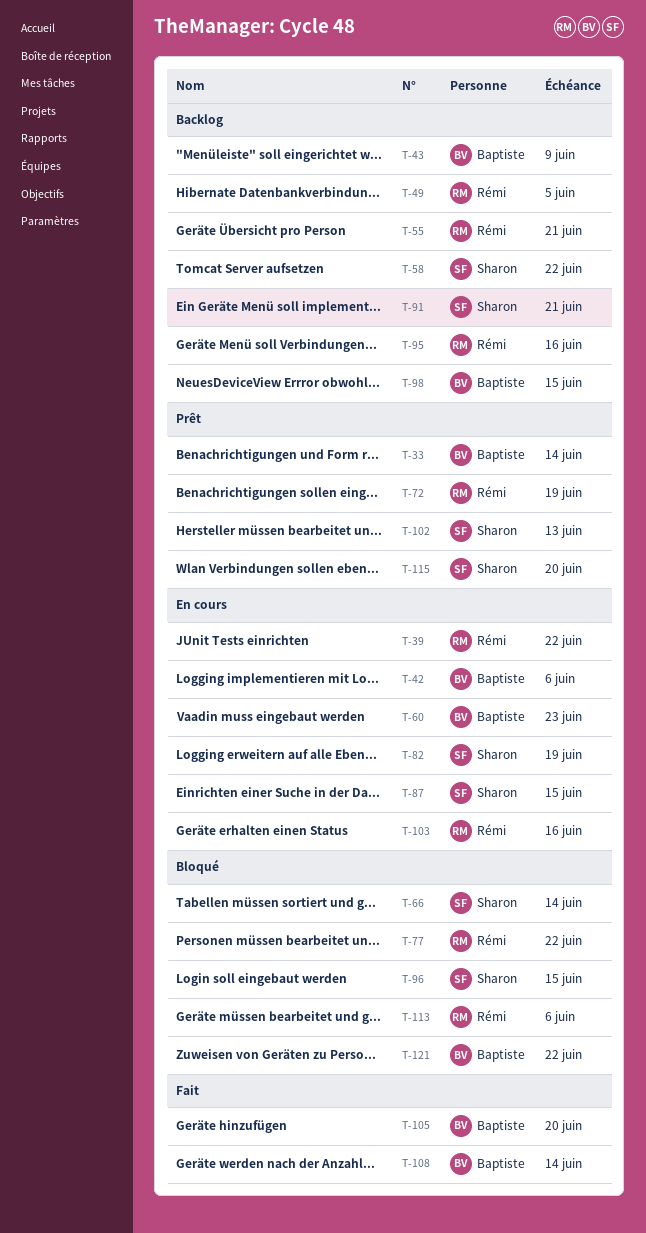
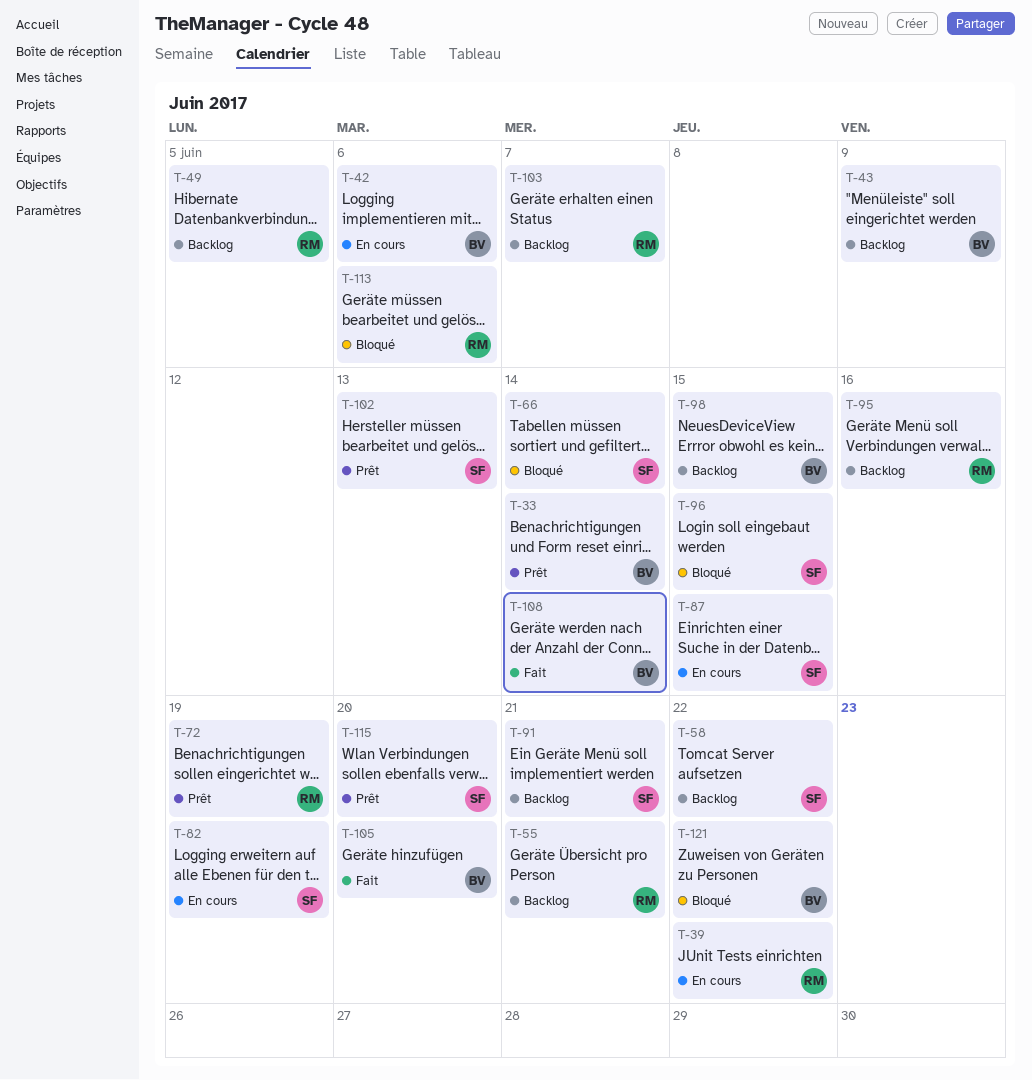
T-60: present -> none
T-77: present -> none
T-103, status: En cours -> Backlog
T-103, due: Jun 16 -> Jun 7

